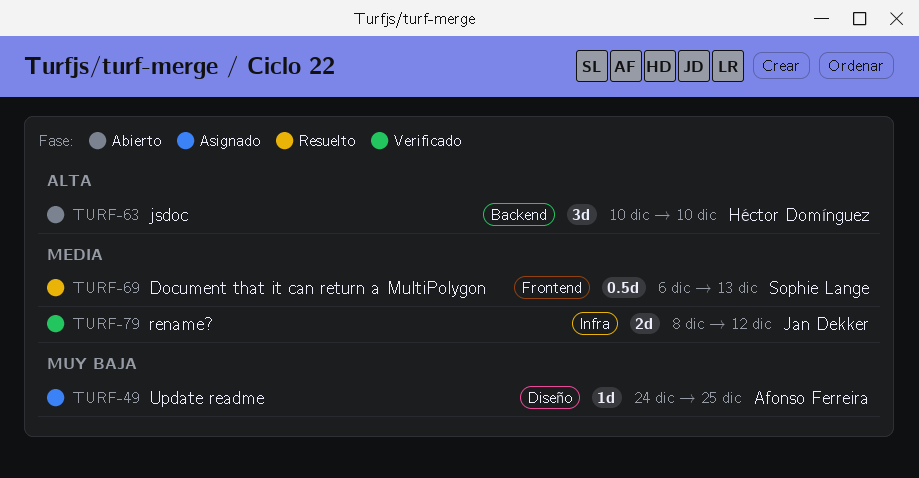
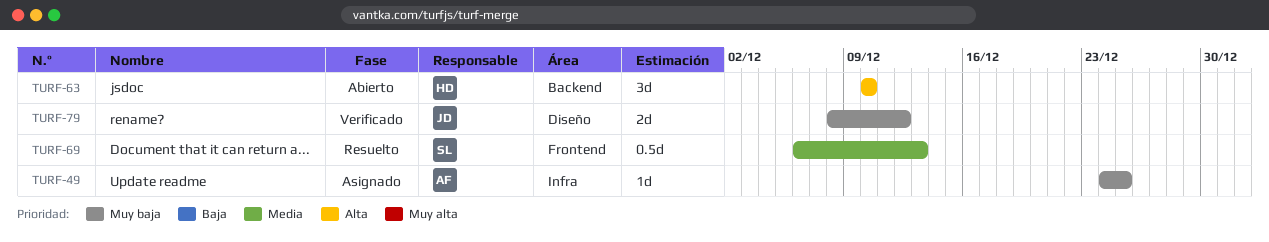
TURF-49, label: Diseño -> Infra
TURF-79, priority: Media -> Muy baja
TURF-79, label: Infra -> Diseño

